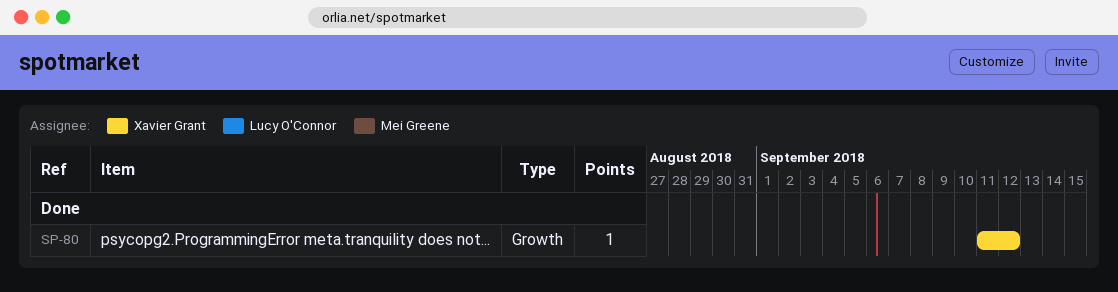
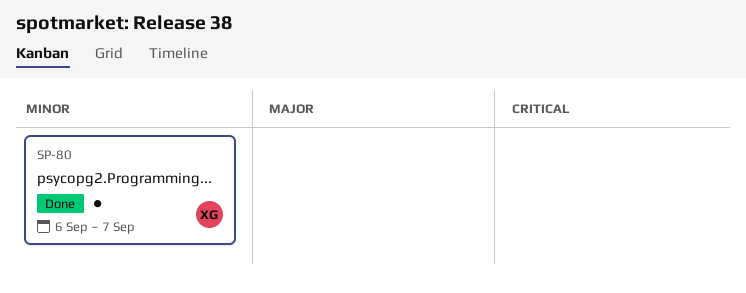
SP-80, start: Sep 11 -> Sep 6
SP-80, due: Sep 12 -> Sep 7

